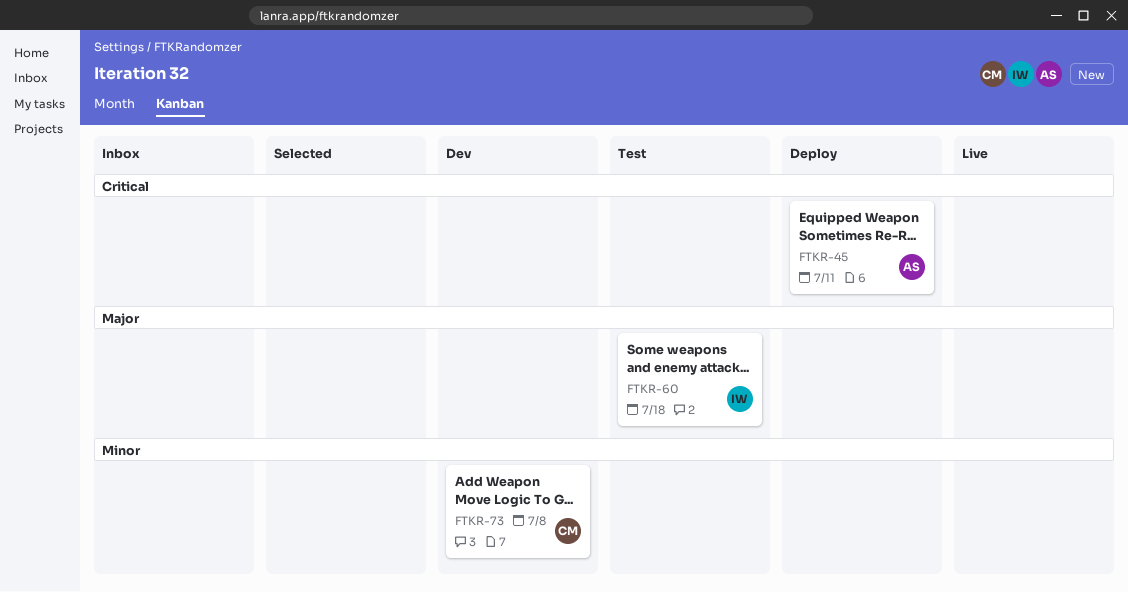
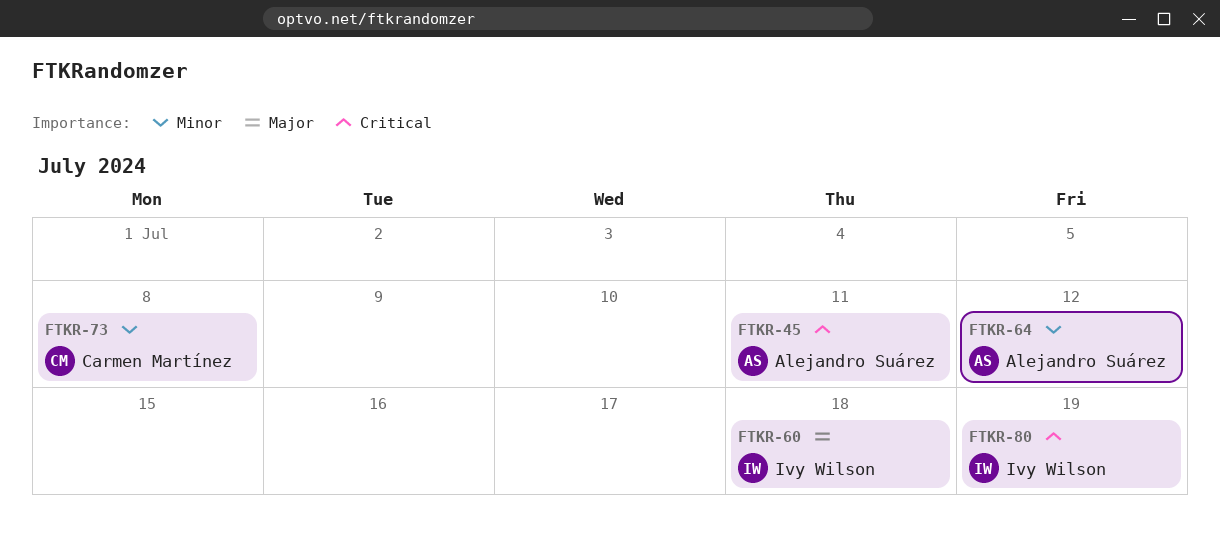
FTKR-64: none -> present
FTKR-80: none -> present

